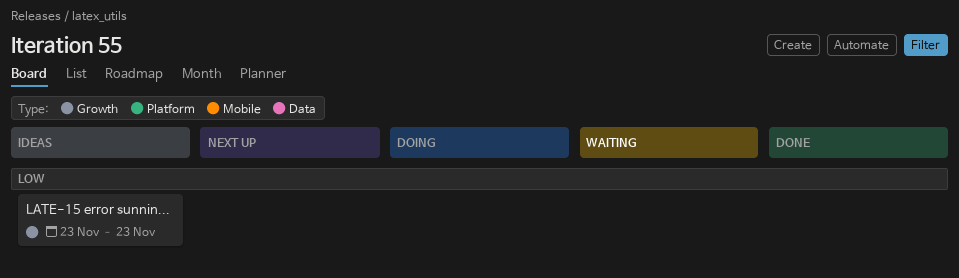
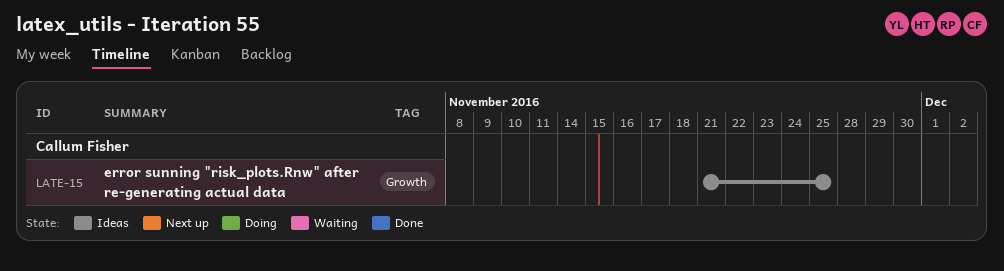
LATE-15, start: Nov 23 -> Nov 21
LATE-15, due: Nov 23 -> Nov 25

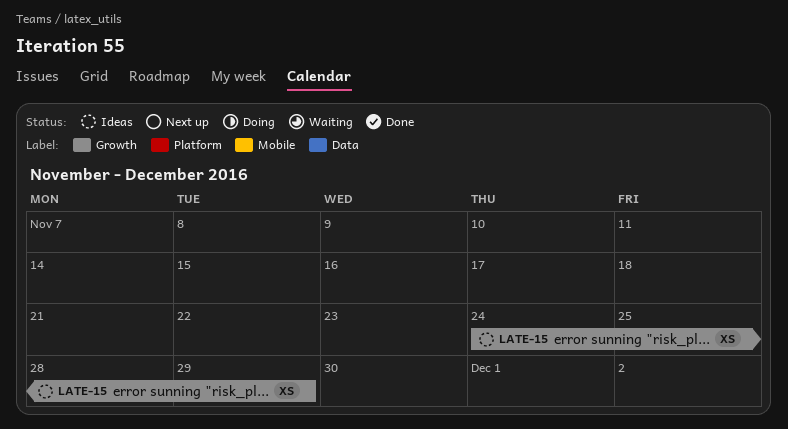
LATE-15, start: Nov 21 -> Nov 24
LATE-15, due: Nov 25 -> Nov 29

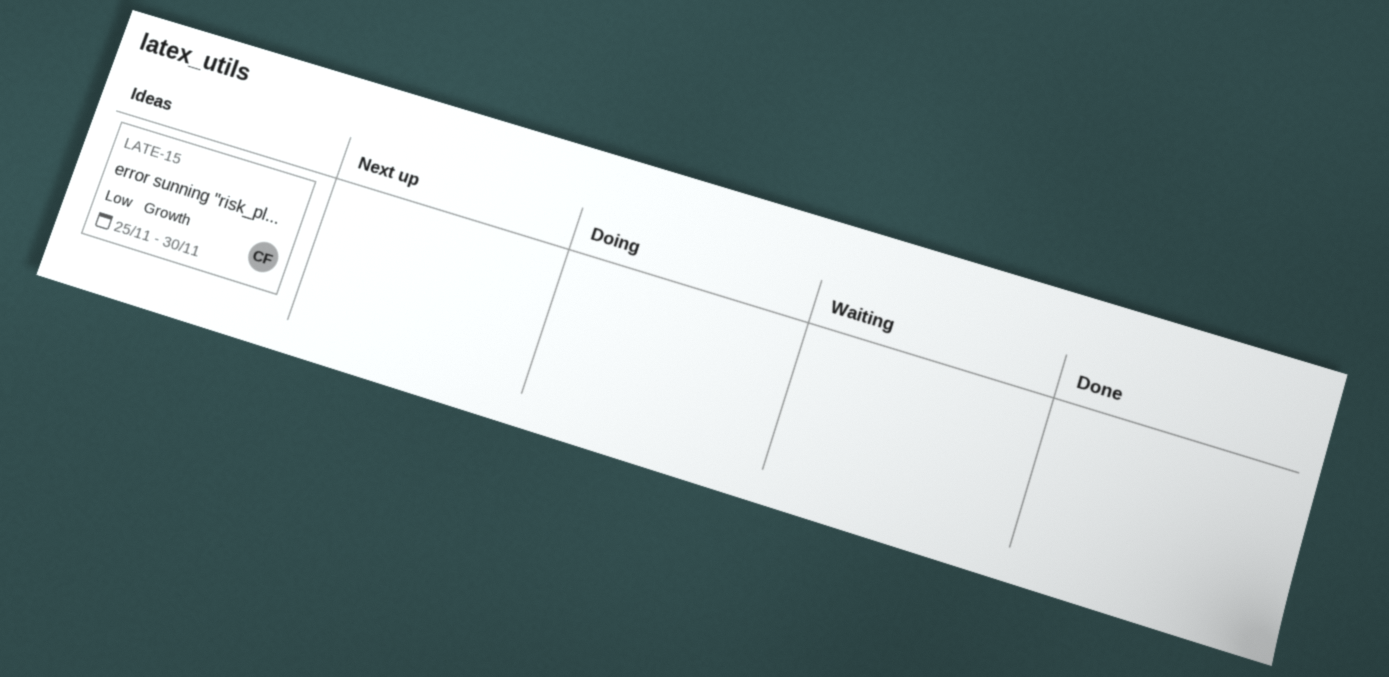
LATE-15, start: Nov 24 -> Nov 25
LATE-15, due: Nov 29 -> Nov 30

